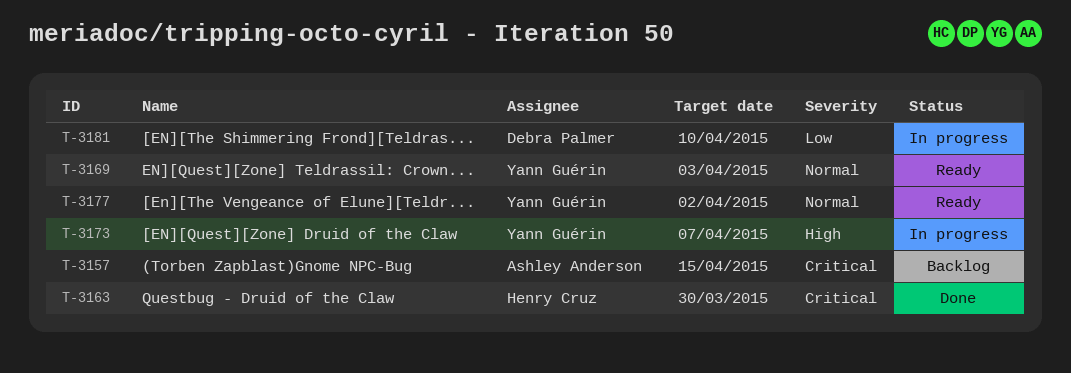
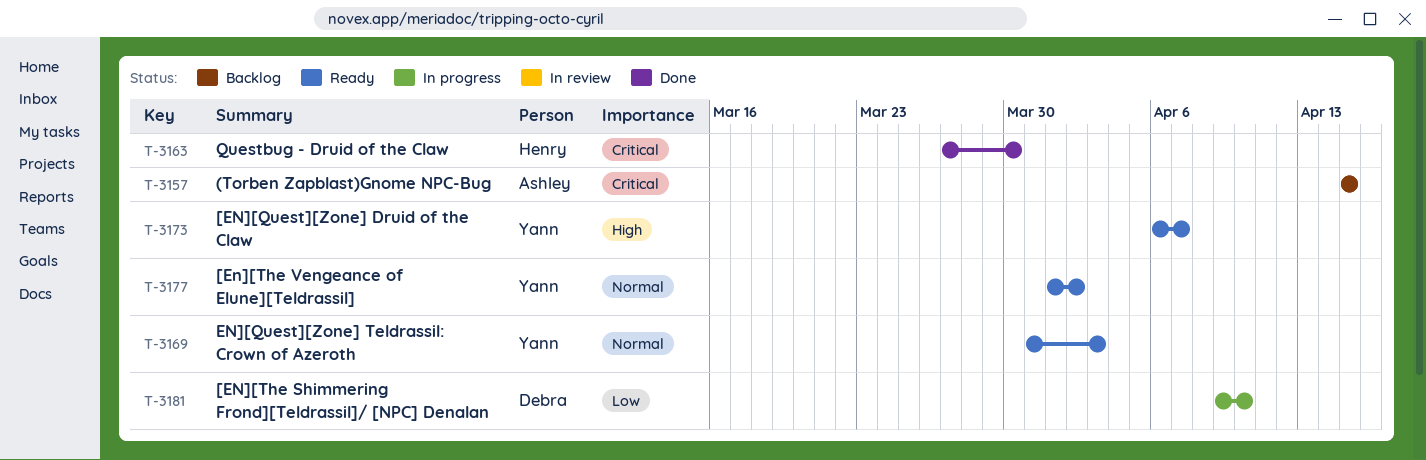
T-3173, status: In progress -> Ready

